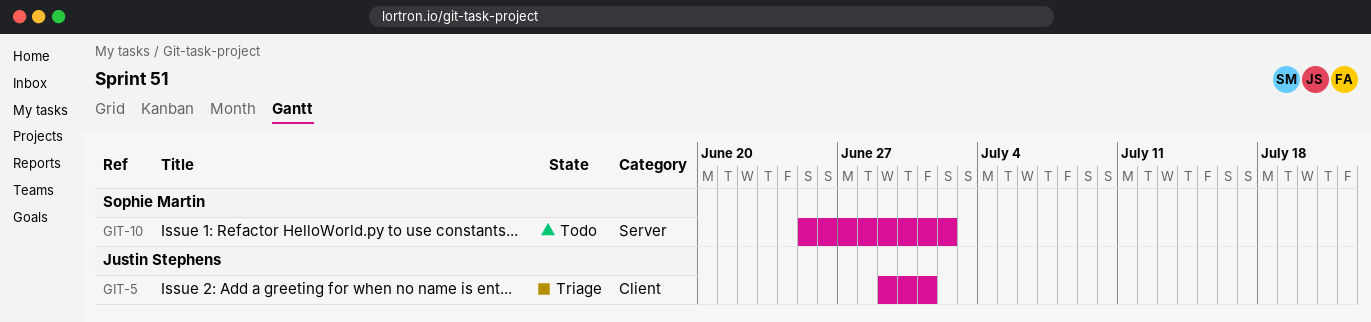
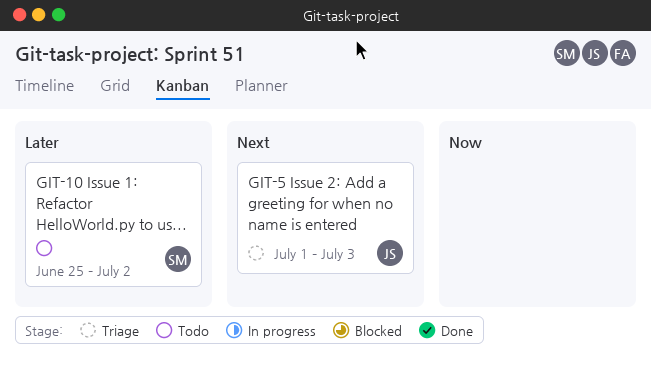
GIT-5, start: Jun 29 -> Jul 1
GIT-5, due: Jul 1 -> Jul 3

